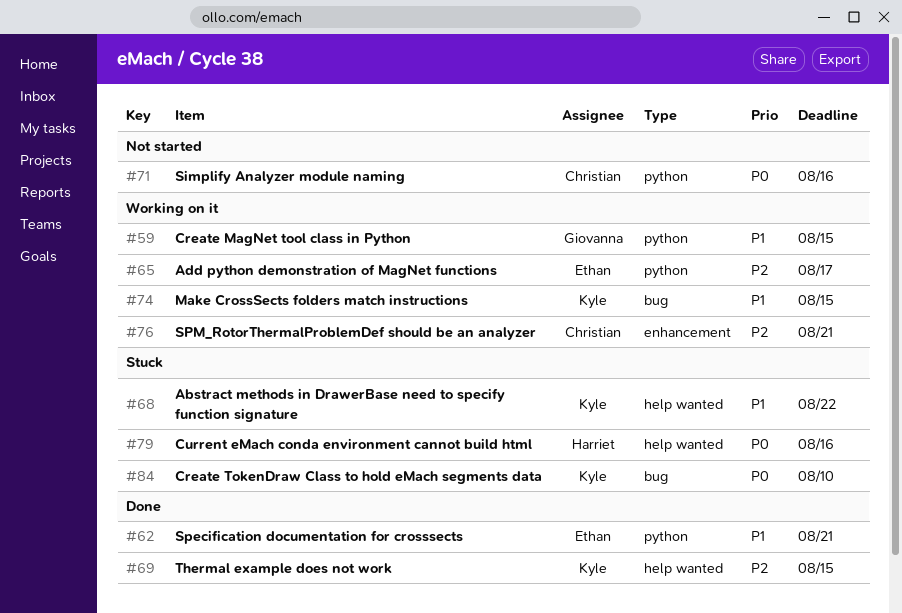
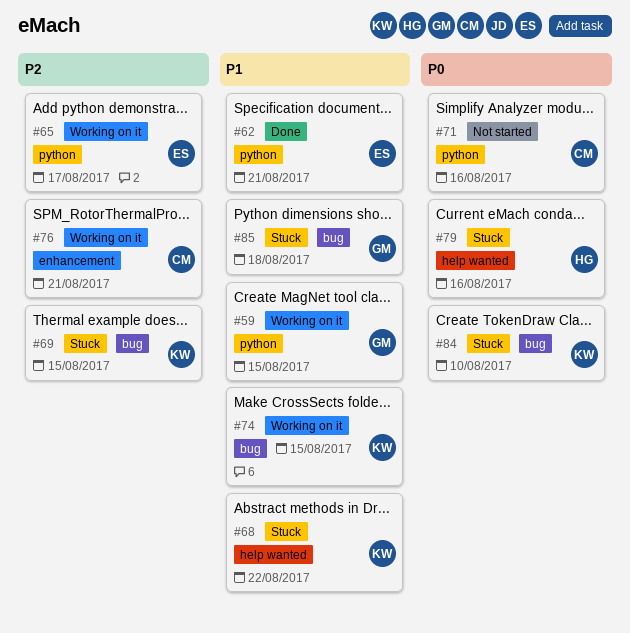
#69, status: Done -> Stuck
#69, label: help wanted -> bug
#85: none -> present

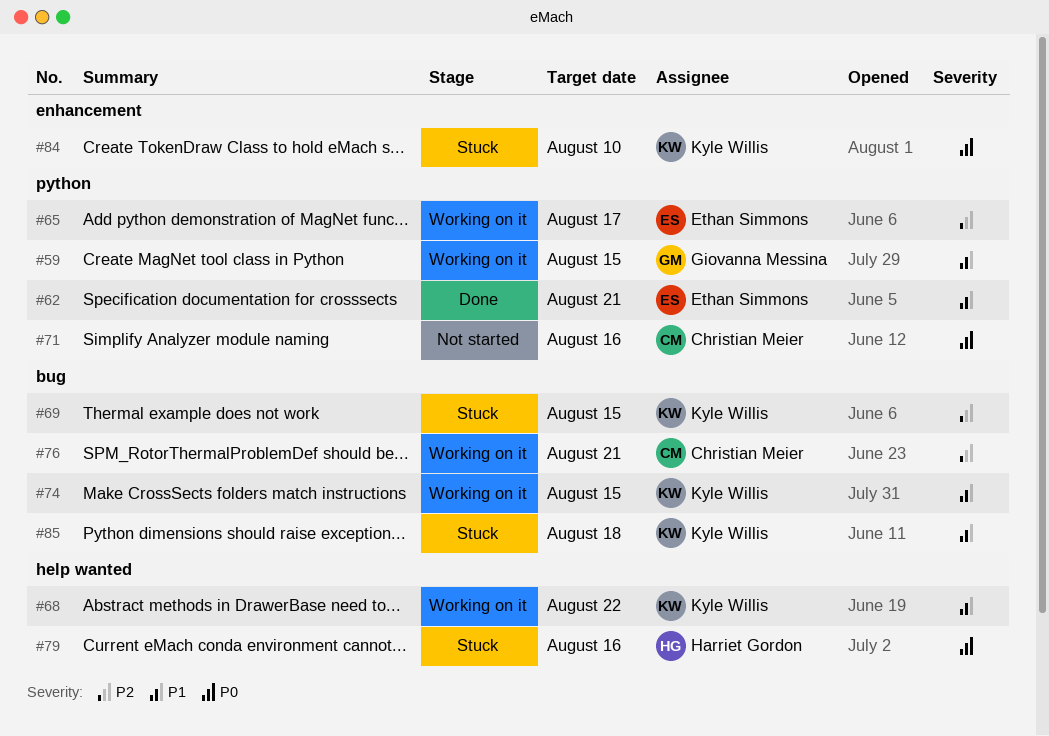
#68, status: Stuck -> Working on it
#76, label: enhancement -> bug
#84, label: bug -> enhancement
#85, owner: Giovanna Messina -> Kyle Willis

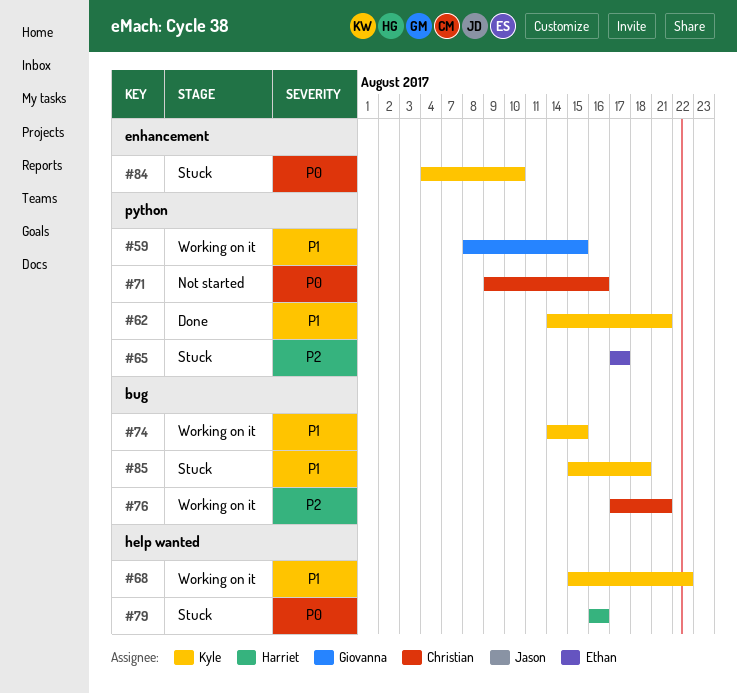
#62, owner: Ethan Simmons -> Kyle Willis
#65, status: Working on it -> Stuck
#69: present -> none

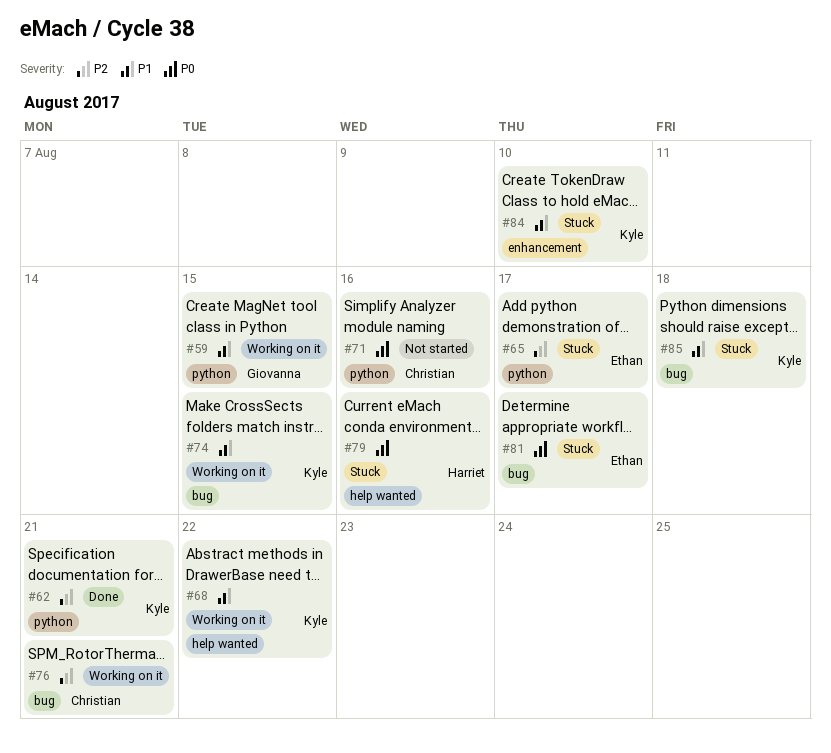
#62, priority: P1 -> P2
#81: none -> present
#84, priority: P0 -> P1

